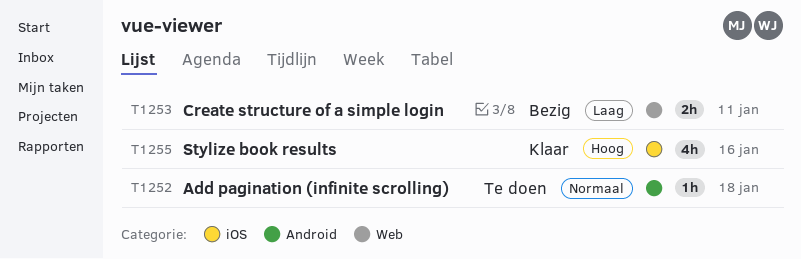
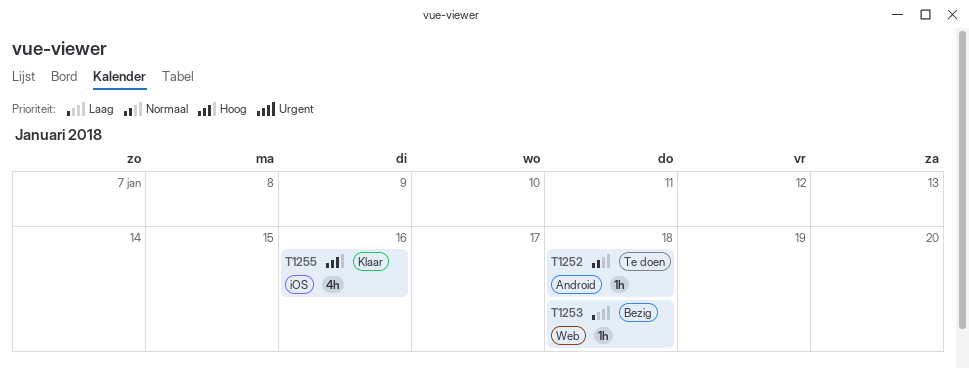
T1253, estimate: 2h -> 1h
T1253, due: Jan 11 -> Jan 18

